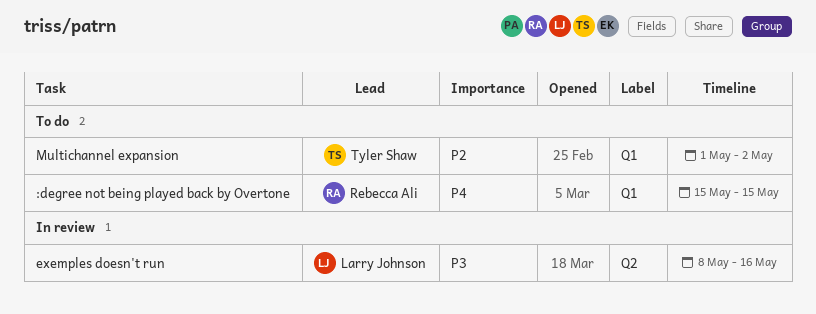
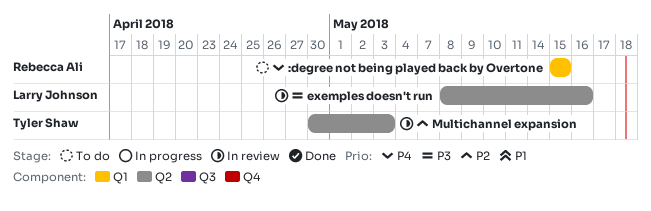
Multichannel expansion, status: To do -> In review
Multichannel expansion, label: Q1 -> Q2
Multichannel expansion, start: May 1 -> Apr 30
Multichannel expansion, due: May 2 -> May 3

